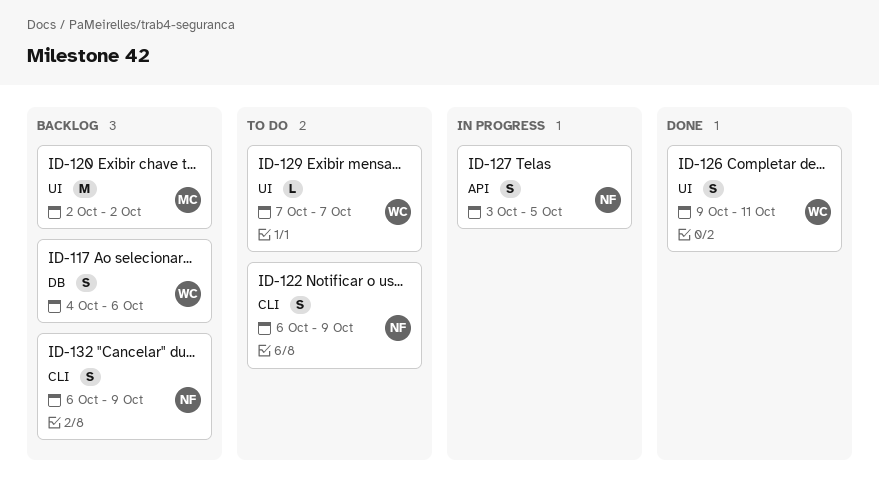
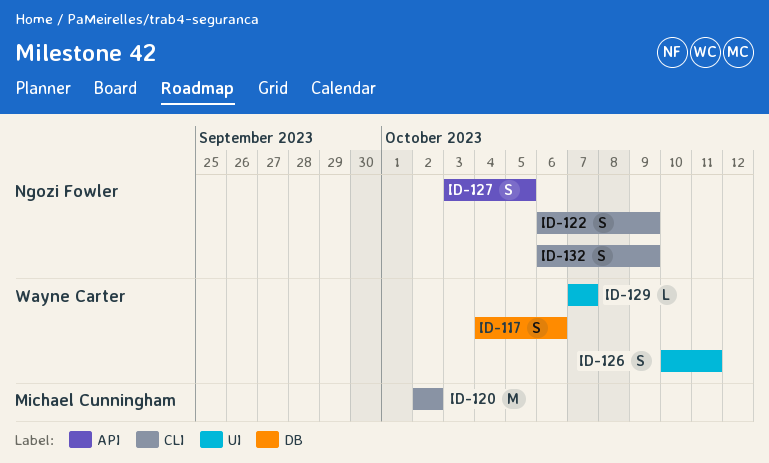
ID-120, label: UI -> CLI
ID-126, start: Oct 9 -> Oct 10

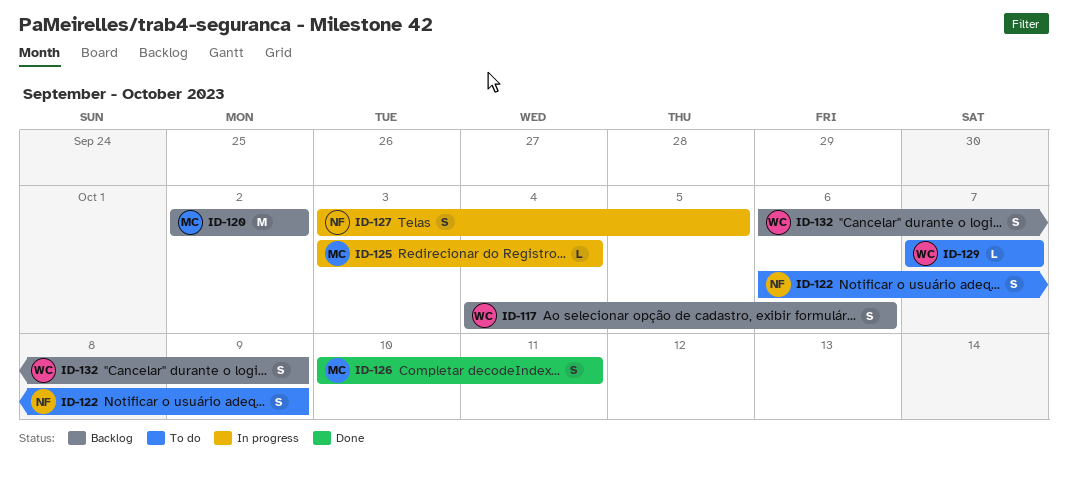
ID-125: none -> present
ID-126, owner: Wayne Carter -> Michael Cunningham
ID-132, owner: Ngozi Fowler -> Wayne Carter

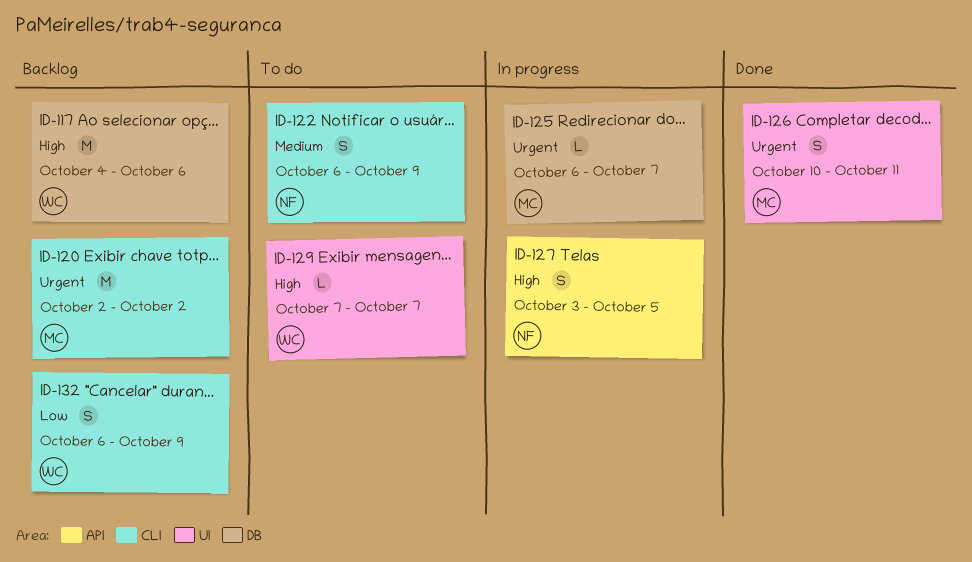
ID-117, estimate: S -> M
ID-125, start: Oct 3 -> Oct 6
ID-125, due: Oct 4 -> Oct 7

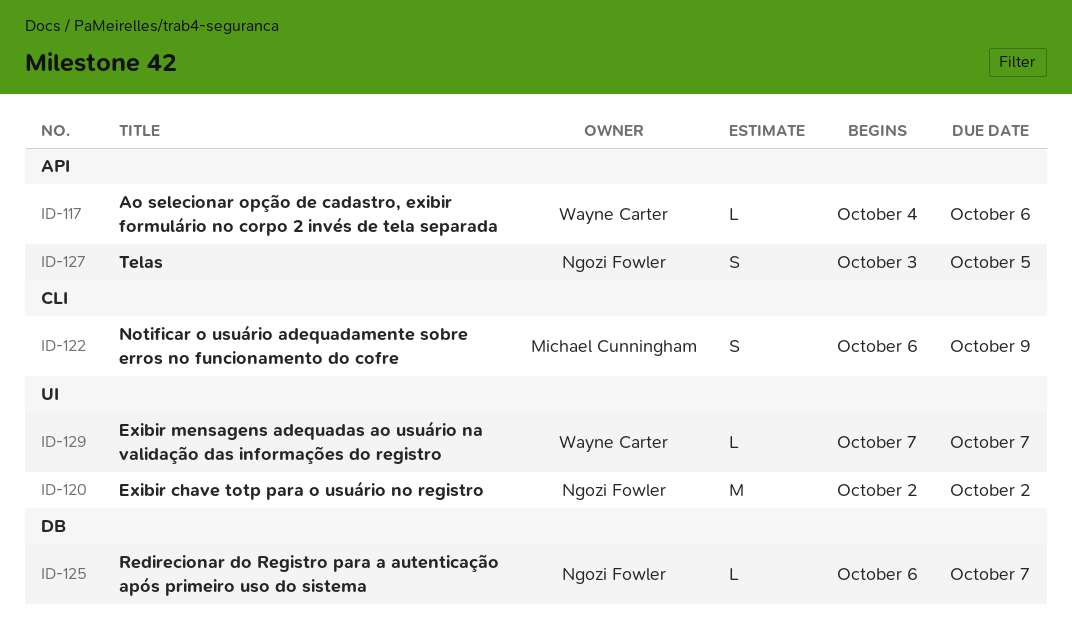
ID-117, label: DB -> API
ID-117, estimate: M -> L
ID-120, owner: Michael Cunningham -> Ngozi Fowler
ID-120, label: CLI -> UI
ID-122, owner: Ngozi Fowler -> Michael Cunningham
ID-125, owner: Michael Cunningham -> Ngozi Fowler
ID-126: present -> none
ID-132: present -> none

